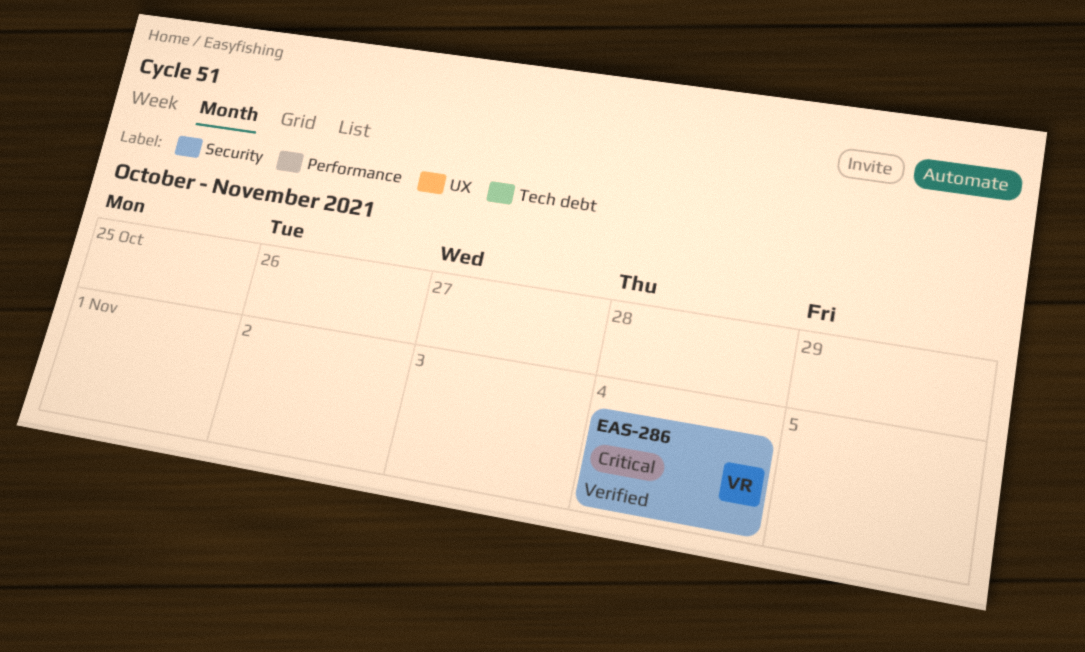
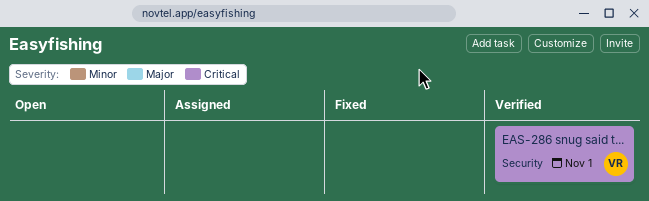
EAS-286, due: Nov 4 -> Nov 1

